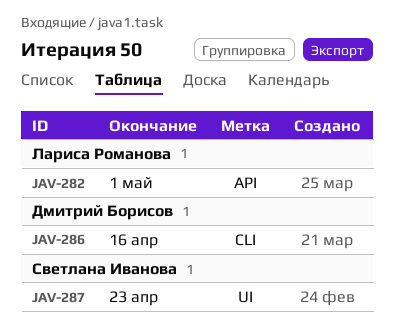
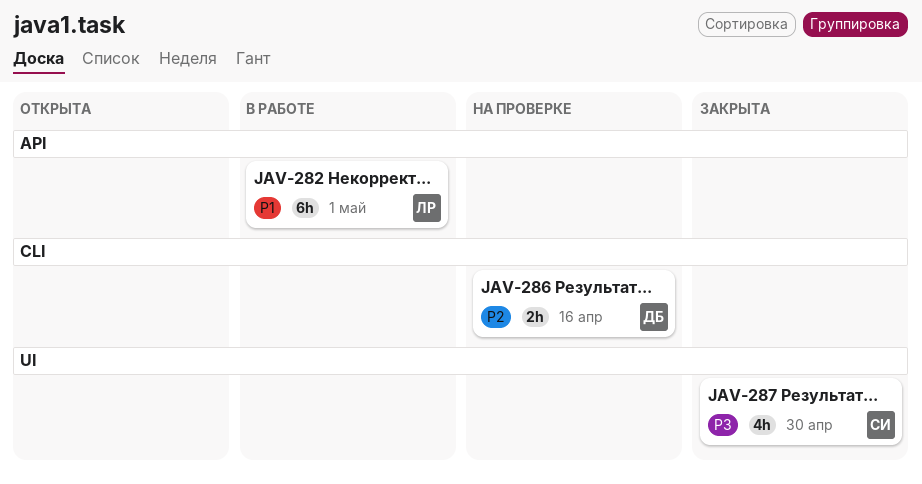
JAV-287, due: Apr 23 -> Apr 30

